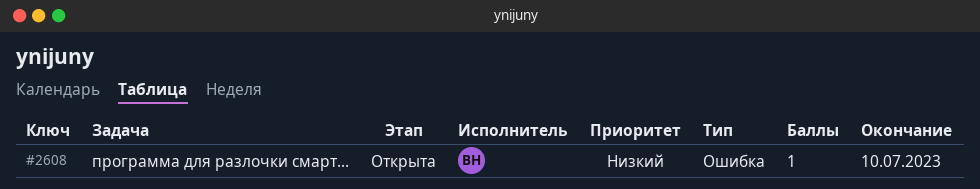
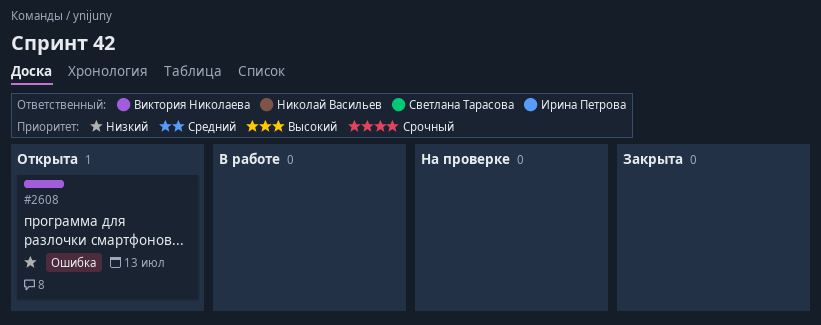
#2608, due: Jul 10 -> Jul 13

